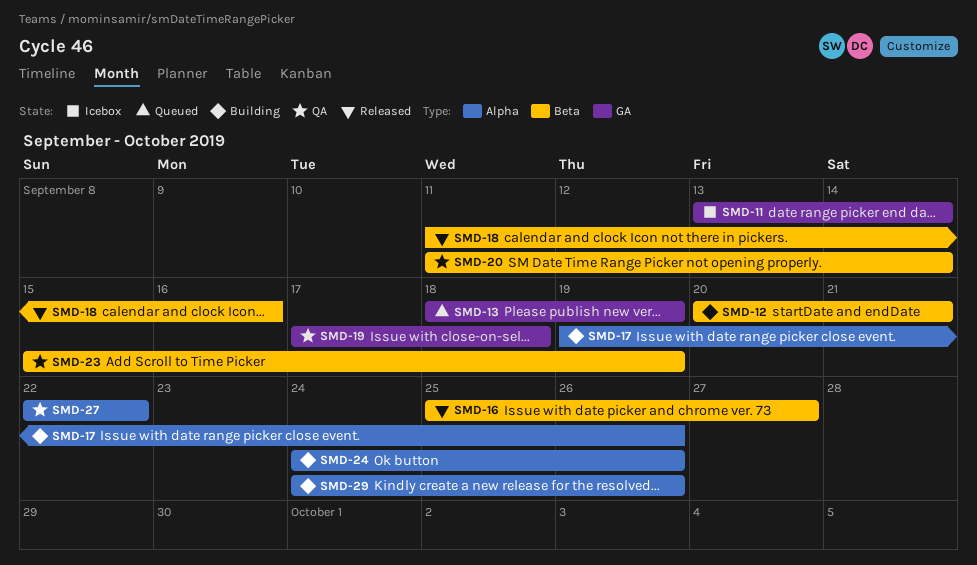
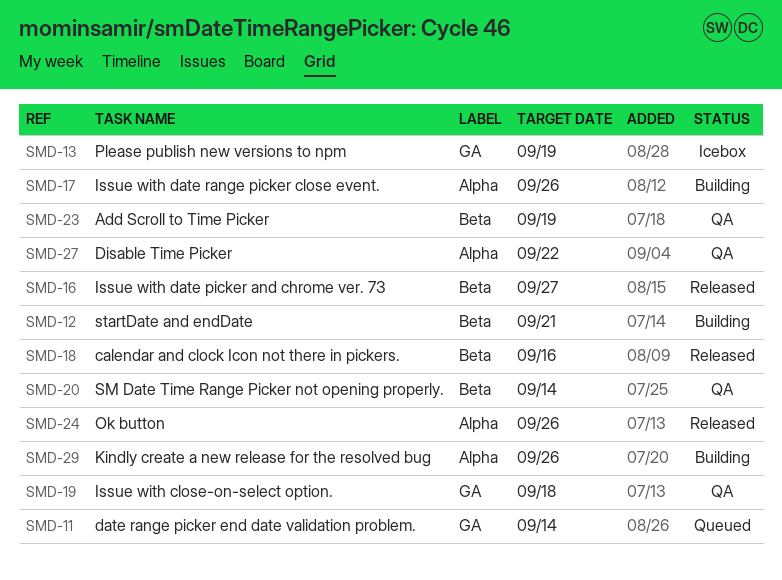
SMD-11, status: Icebox -> Queued
SMD-13, status: Queued -> Icebox
SMD-24, status: Building -> Released

